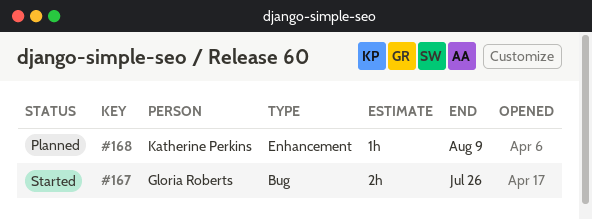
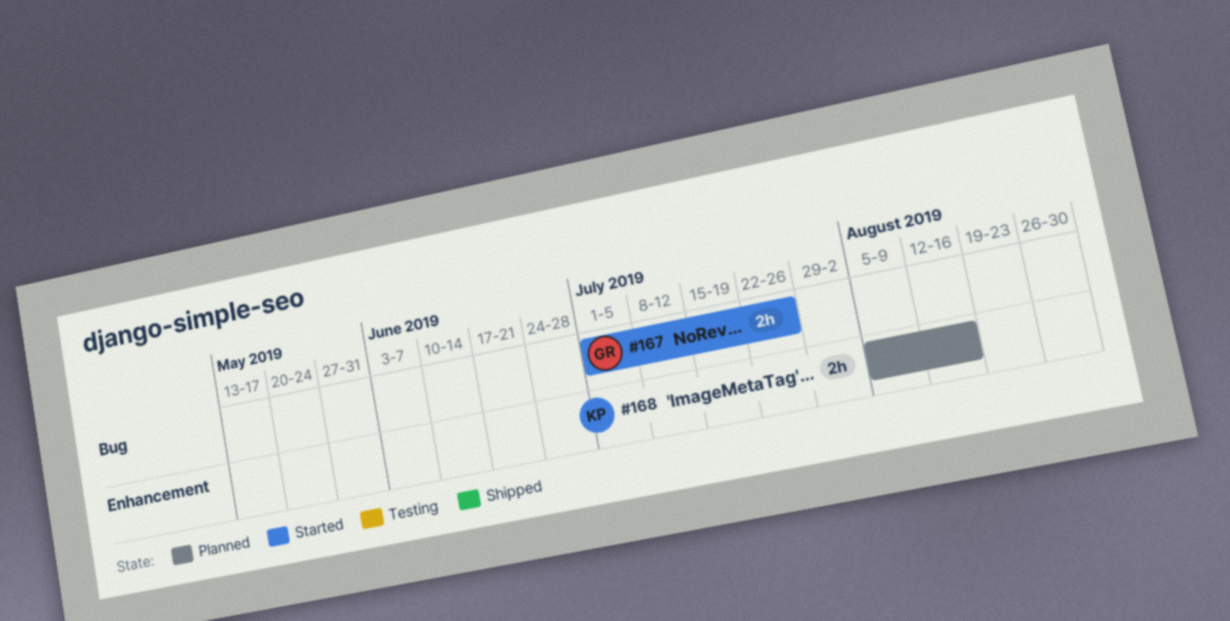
#168, estimate: 1h -> 2h
#168, due: Aug 9 -> Aug 16

